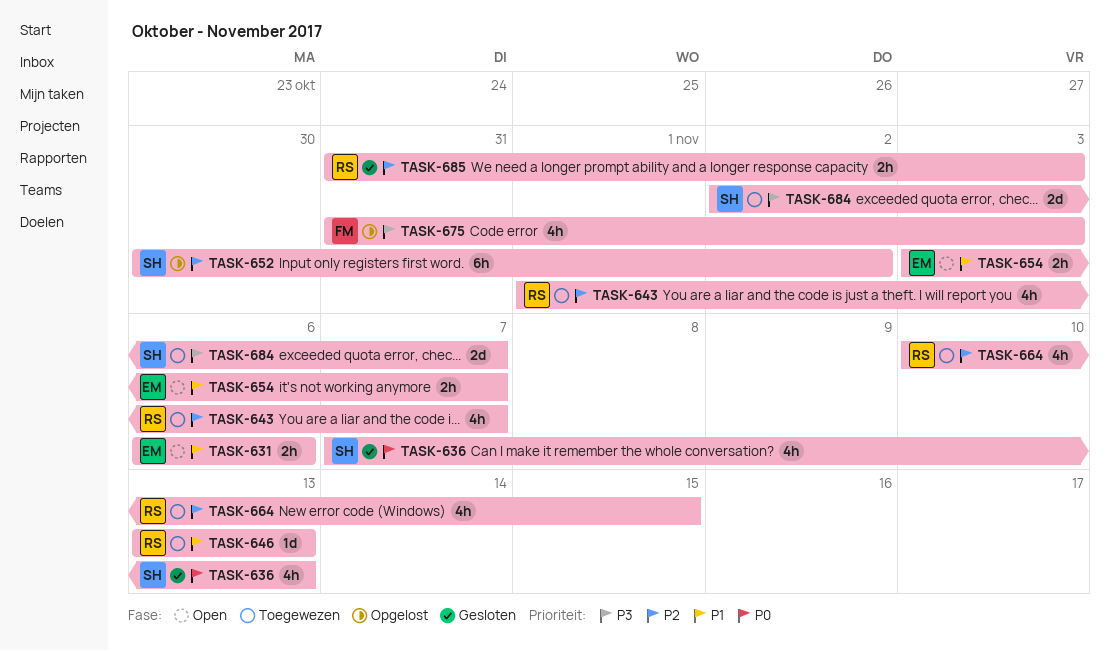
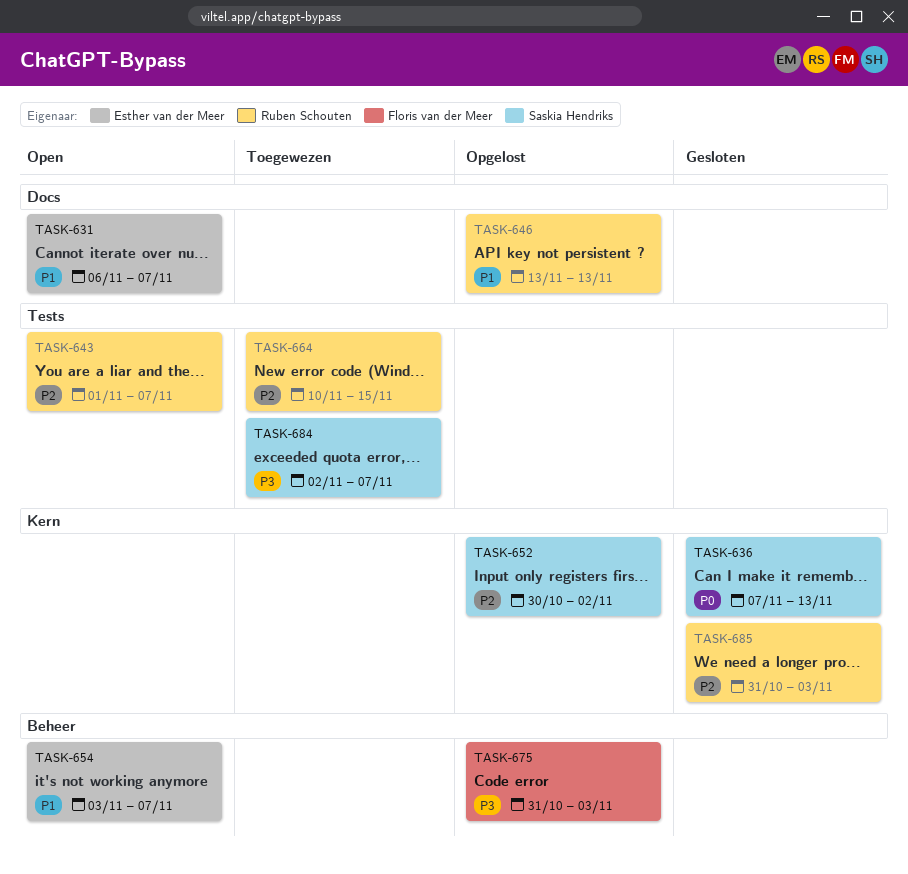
TASK-631, due: Nov 6 -> Nov 7
TASK-643, status: Toegewezen -> Open
TASK-646, status: Toegewezen -> Opgelost

